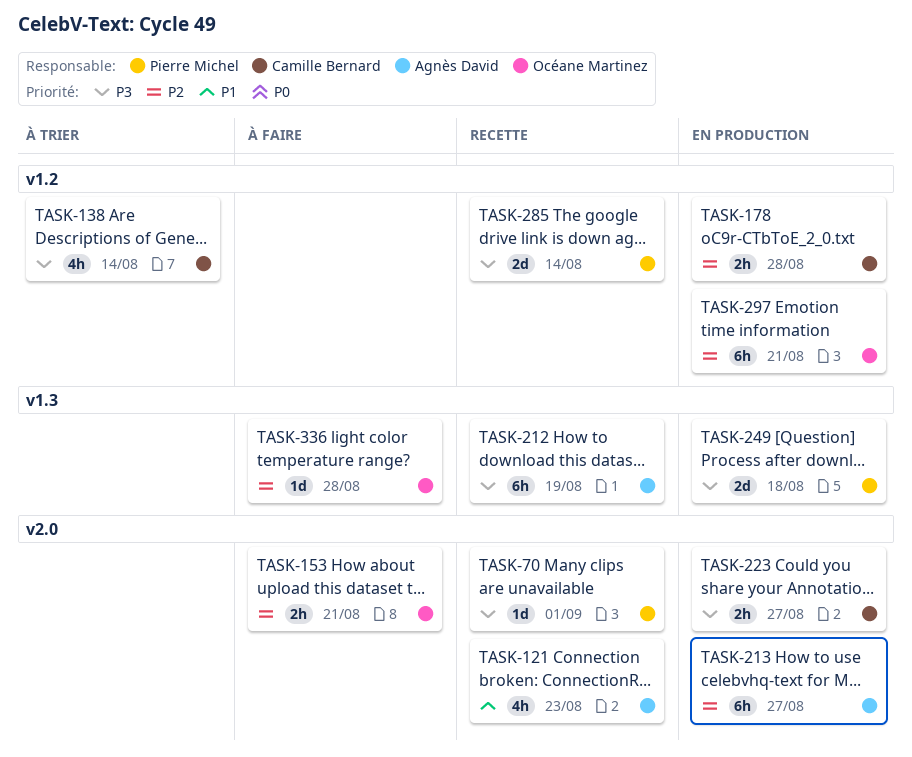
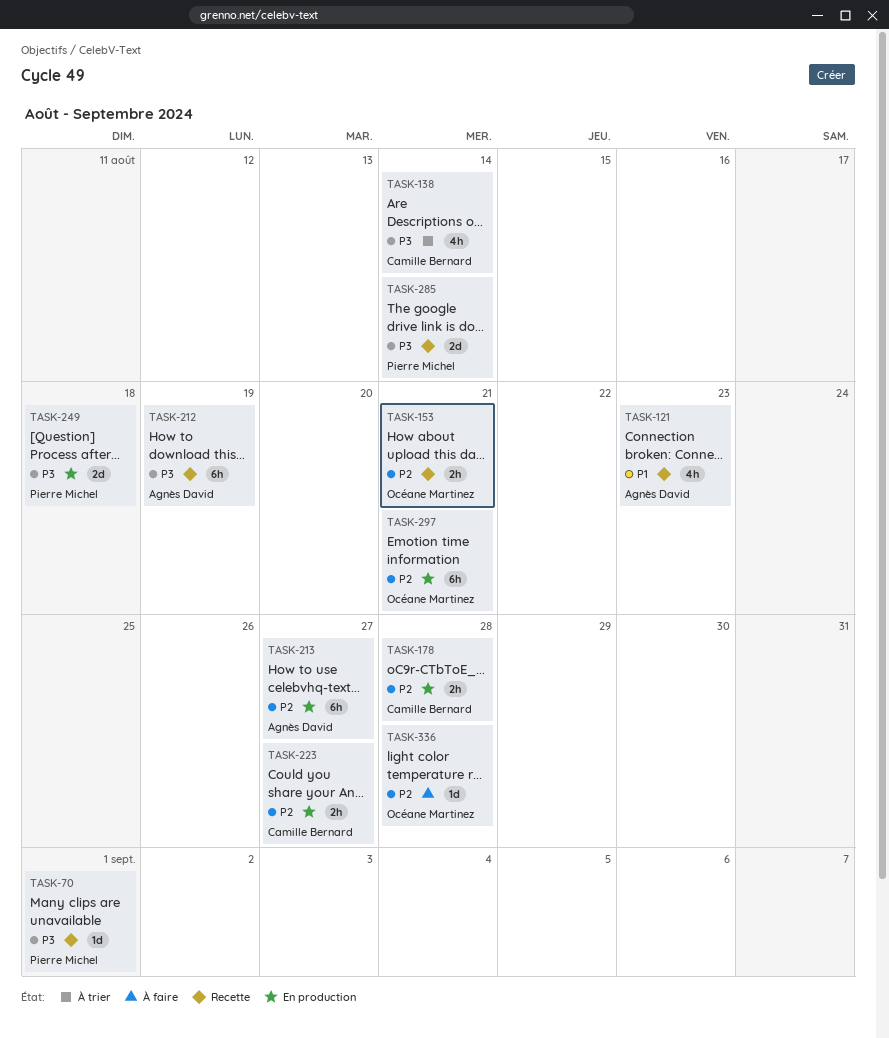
TASK-153, status: À faire -> Recette
TASK-223, priority: P3 -> P2

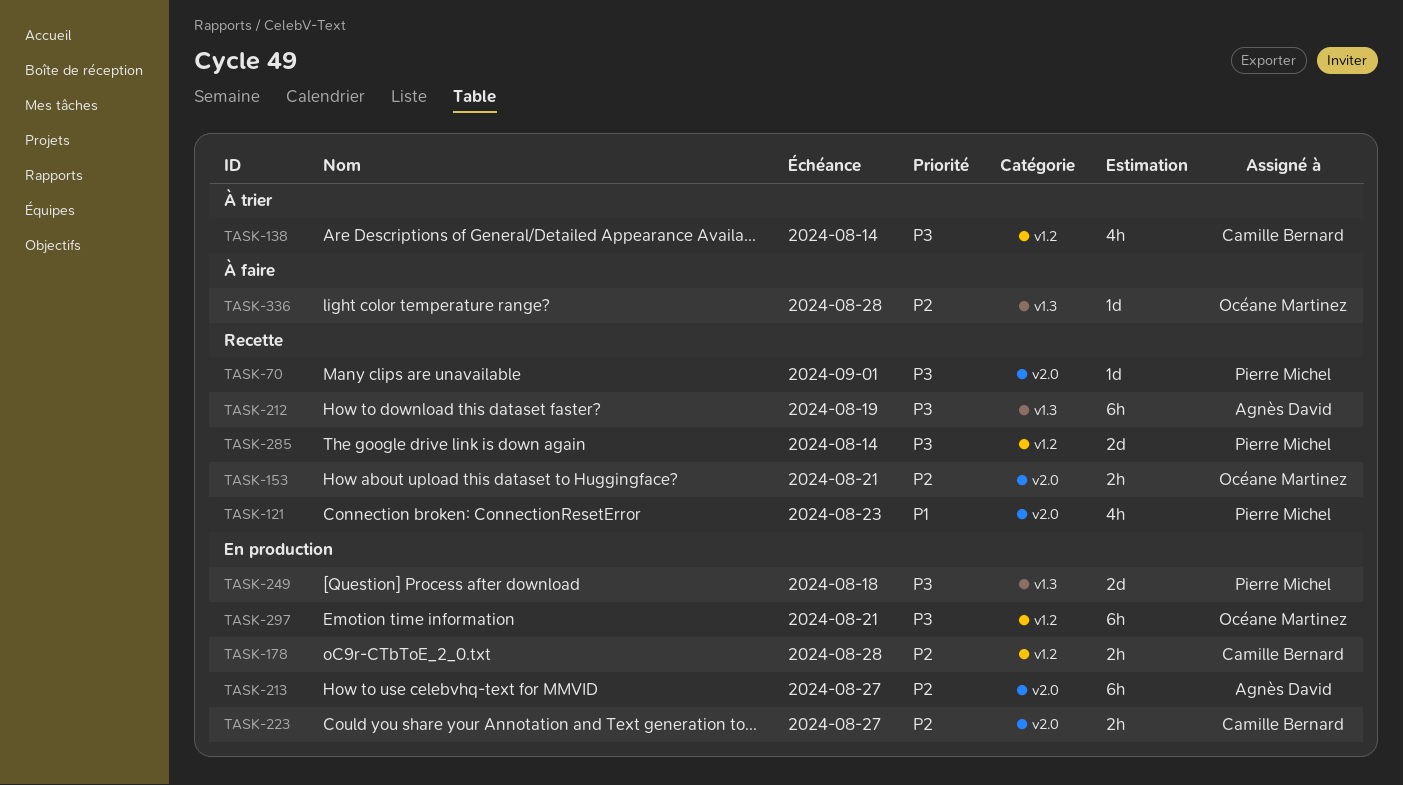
TASK-121, owner: Agnès David -> Pierre Michel
TASK-297, priority: P2 -> P3

